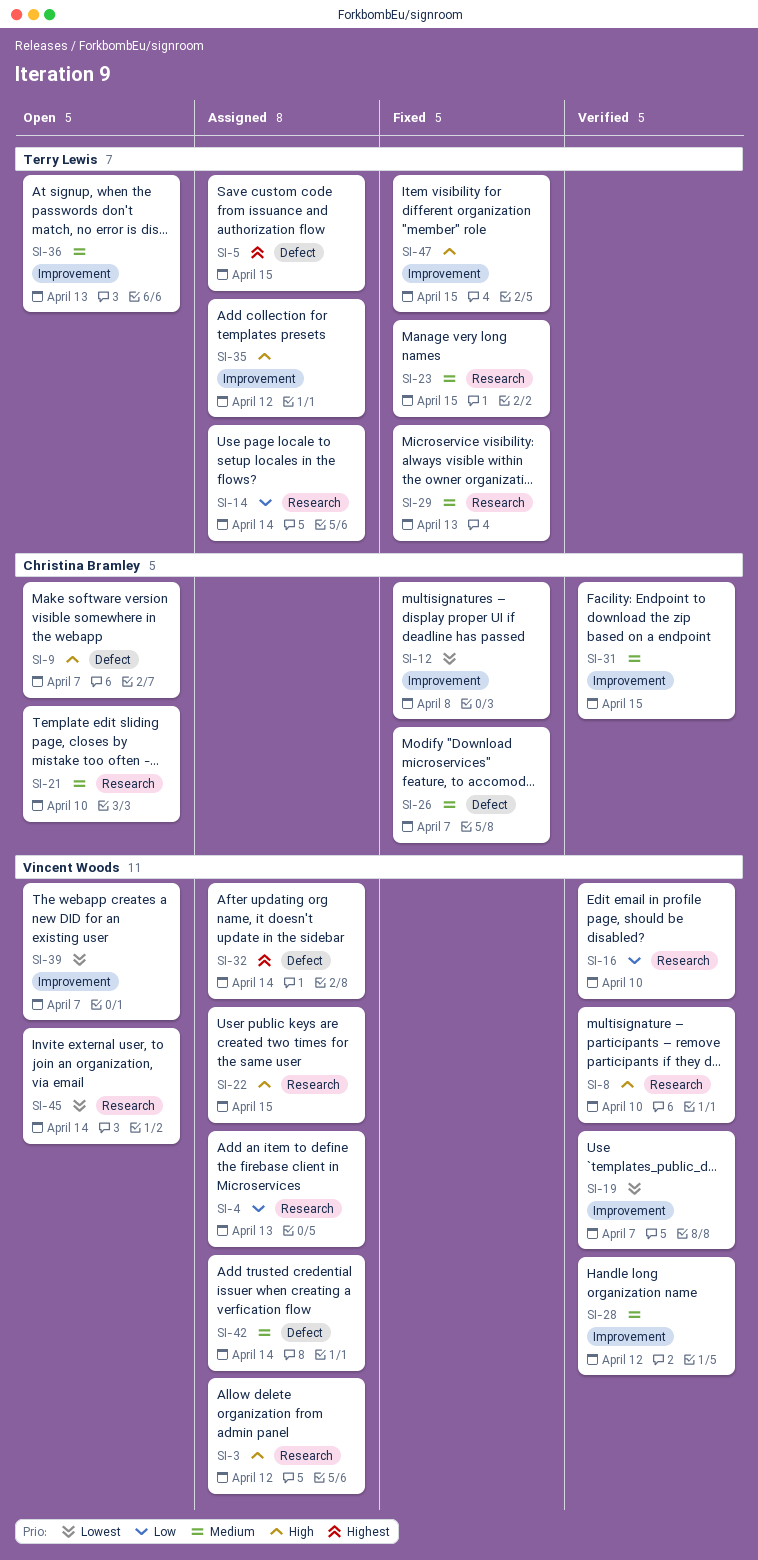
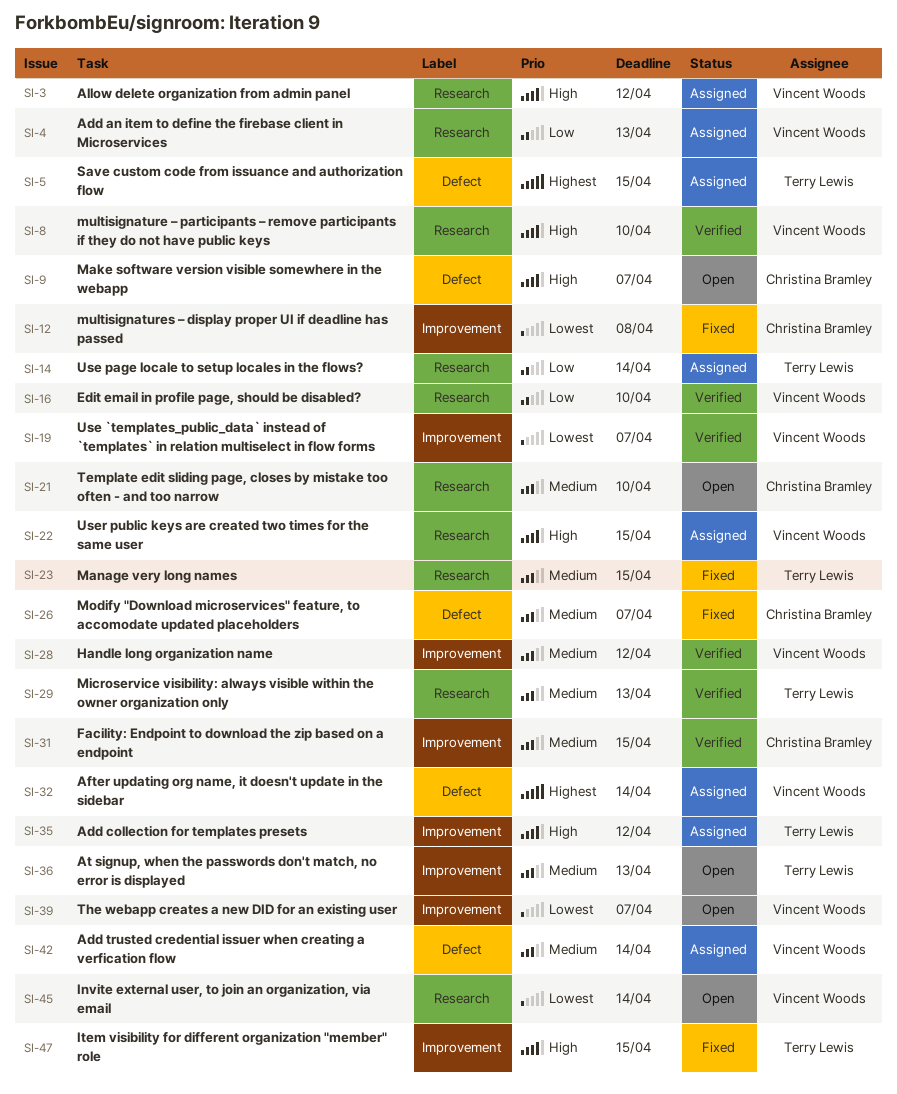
SI-29, status: Fixed -> Verified

